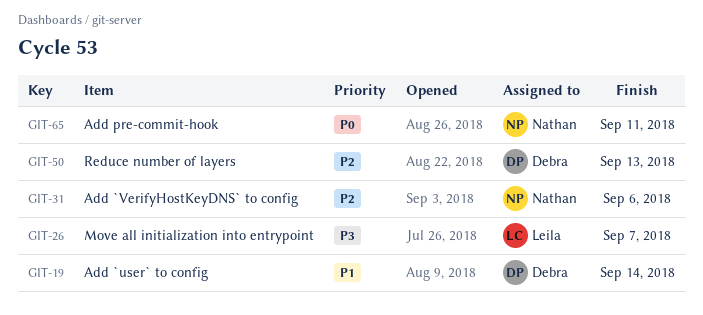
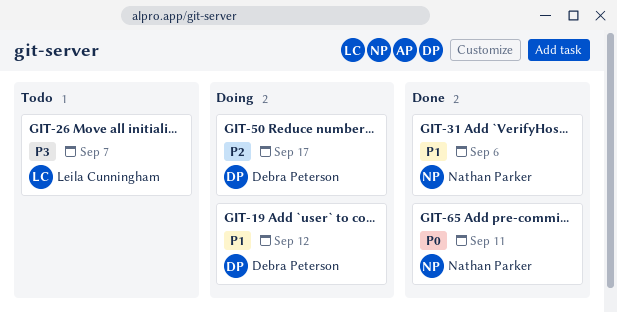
GIT-19, due: Sep 14 -> Sep 12
GIT-31, priority: P2 -> P1
GIT-50, due: Sep 13 -> Sep 17

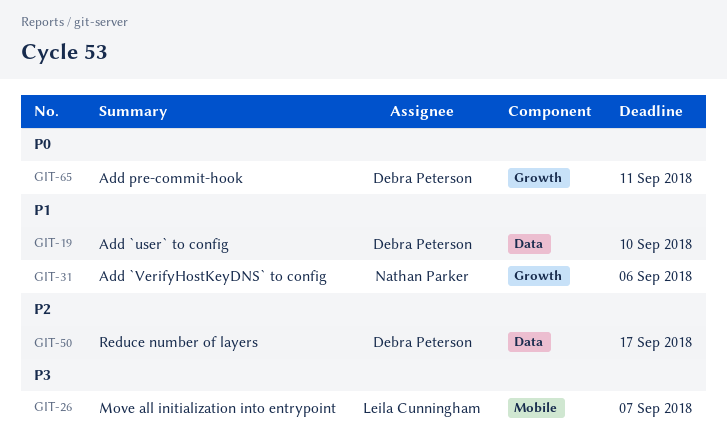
GIT-19, due: Sep 12 -> Sep 10
GIT-65, owner: Nathan Parker -> Debra Peterson

